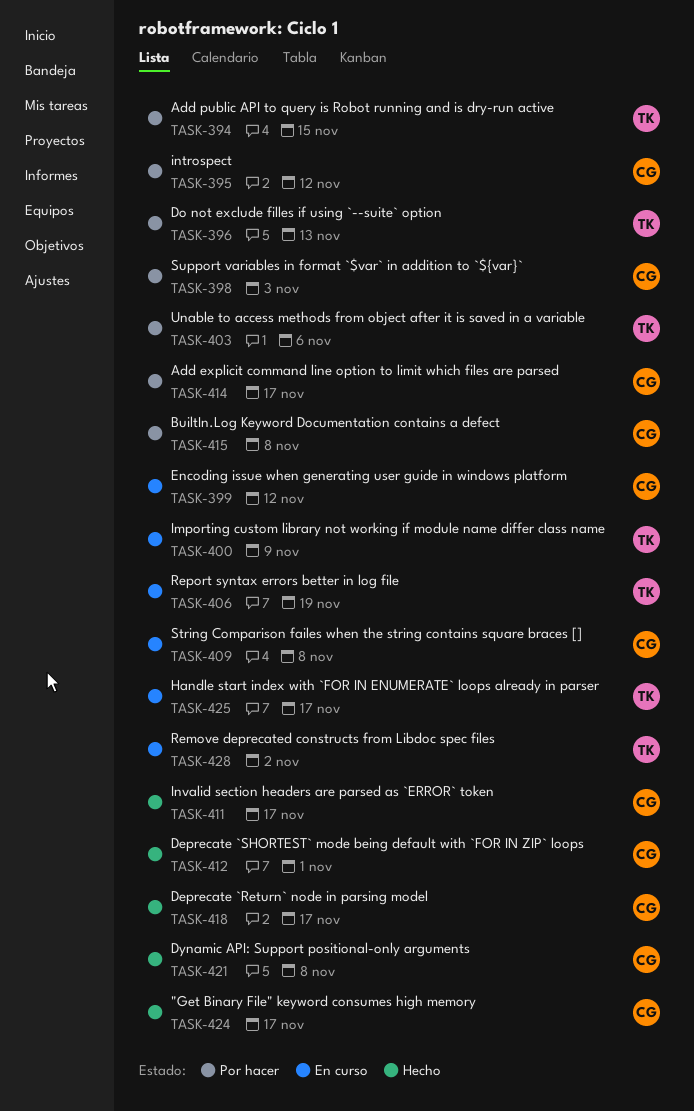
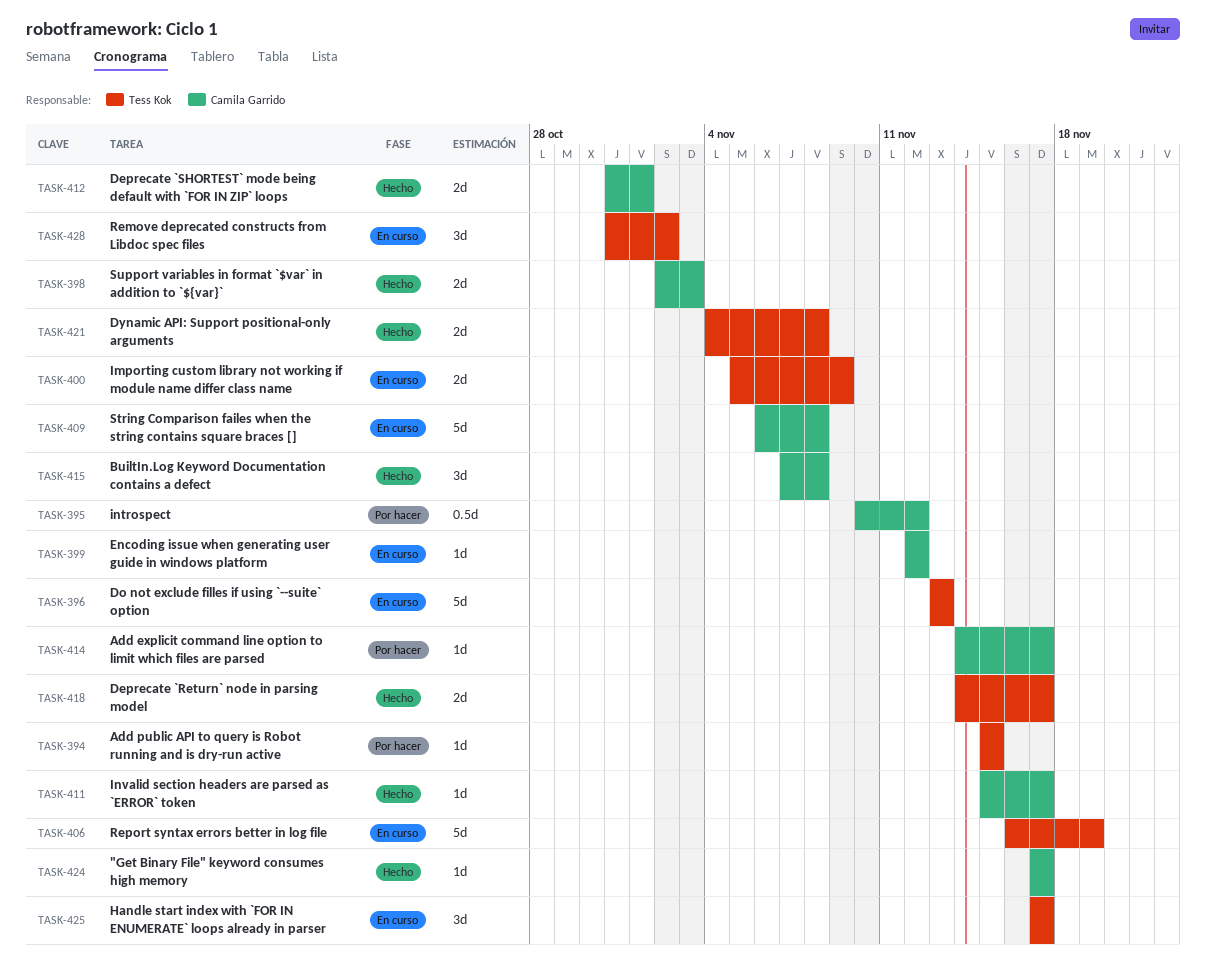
TASK-396, status: Por hacer -> En curso
TASK-398, status: Por hacer -> Hecho
TASK-403: present -> none
TASK-415, status: Por hacer -> Hecho
TASK-418, owner: Camila Garrido -> Tess Kok
TASK-421, owner: Camila Garrido -> Tess Kok

